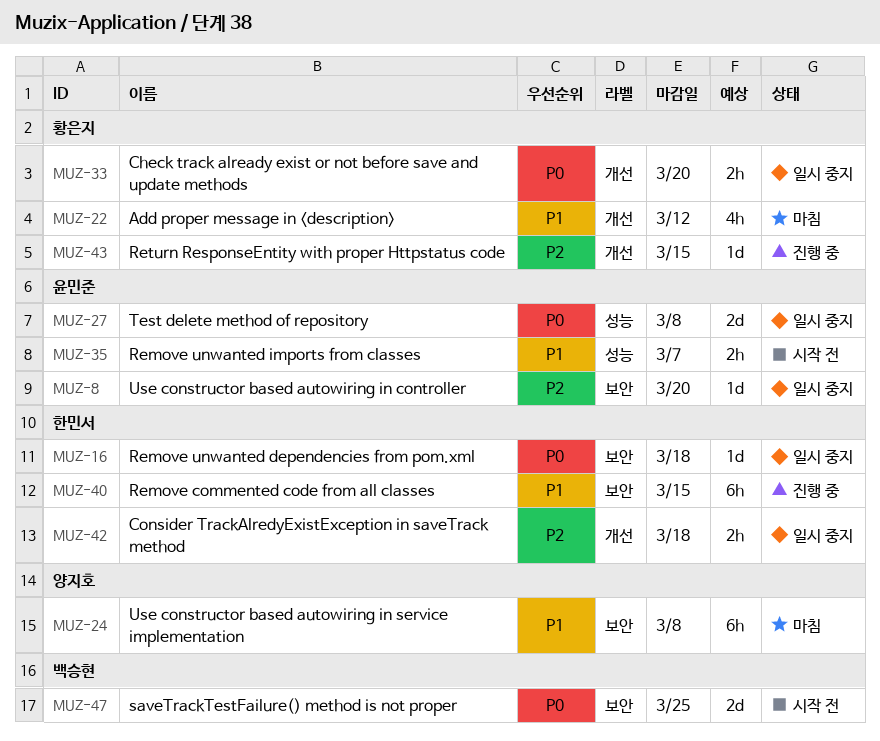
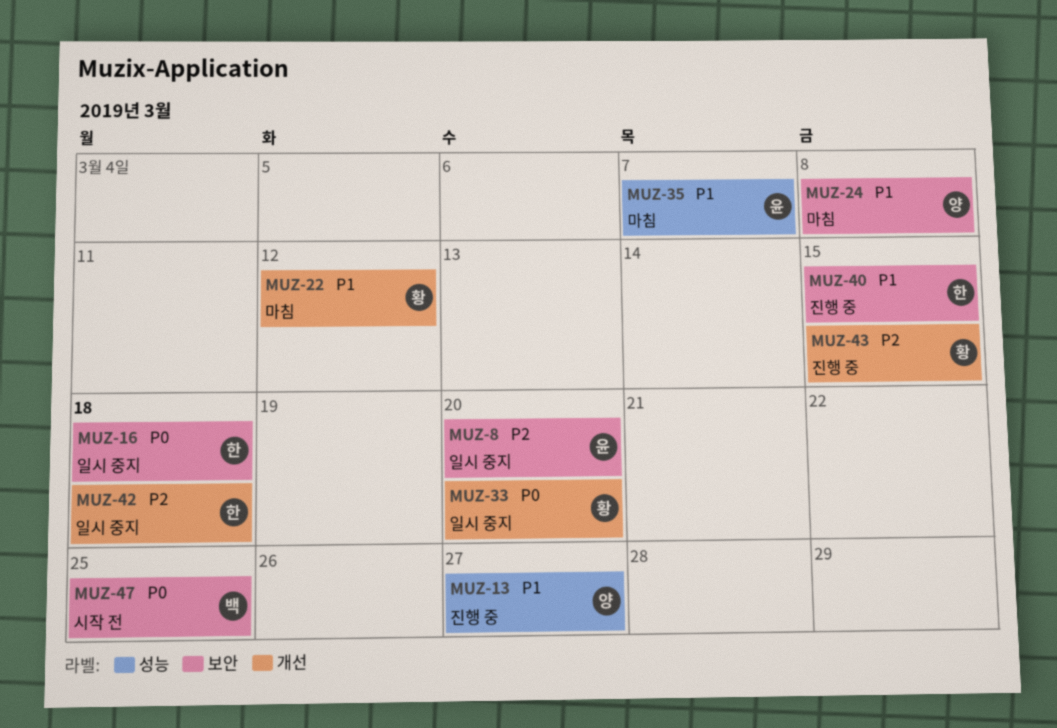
MUZ-13: none -> present
MUZ-27: present -> none
MUZ-35, status: 시작 전 -> 마침

